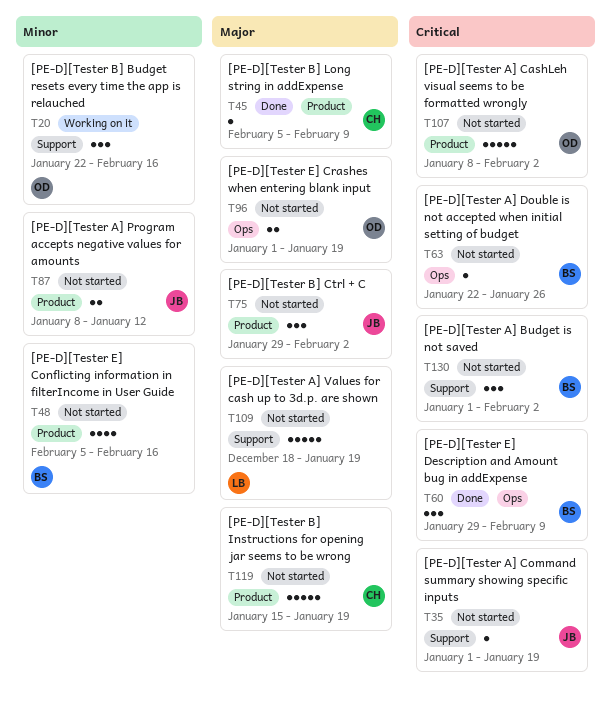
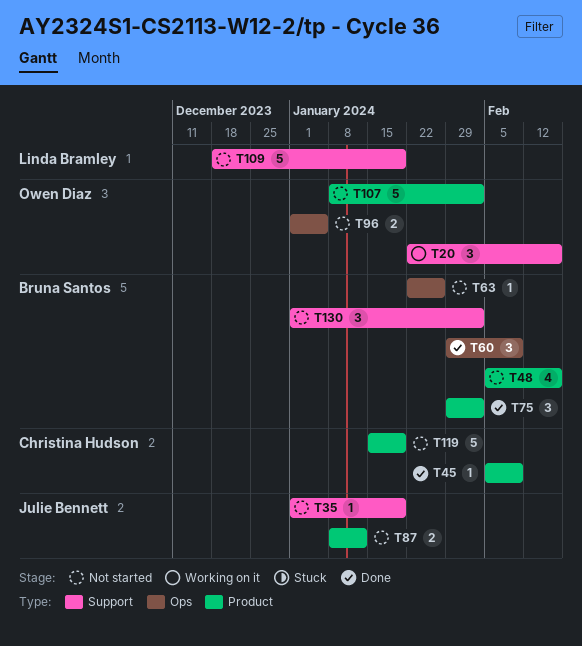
T75, status: Not started -> Done
T75, owner: Julie Bennett -> Bruna Santos
T96, due: Jan 19 -> Jan 5

